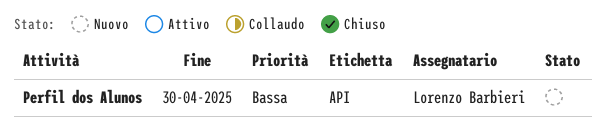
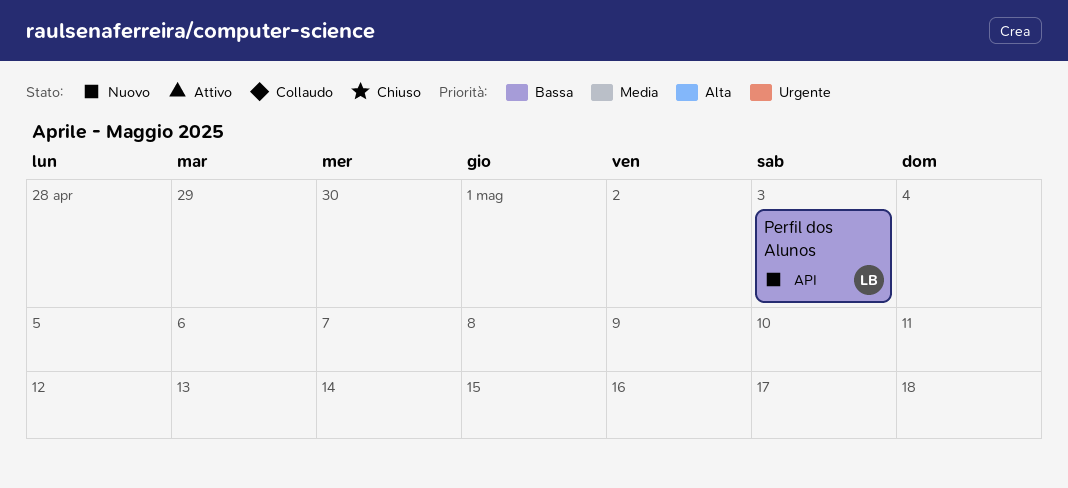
Perfil dos Alunos, due: Apr 30 -> May 3

